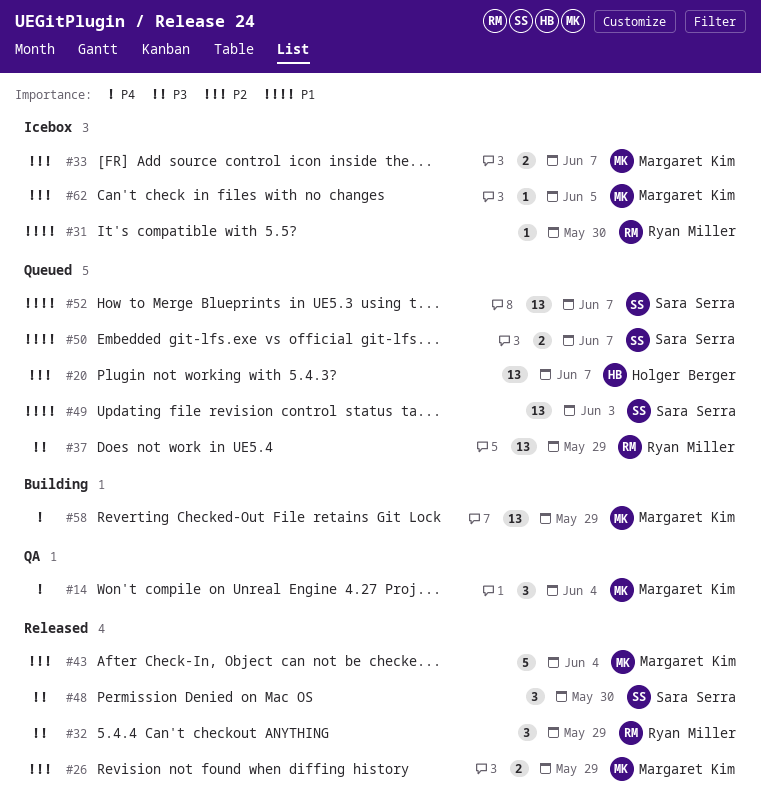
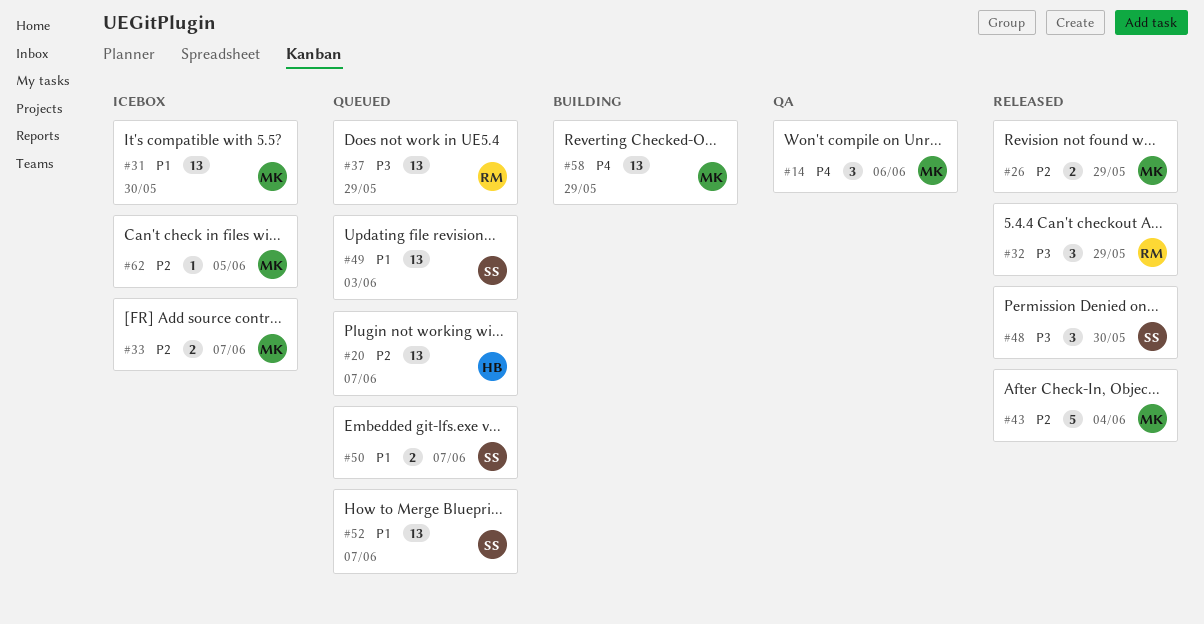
#14, due: Jun 4 -> Jun 6
#31, owner: Ryan Miller -> Margaret Kim
#31, estimate: 1 -> 13

